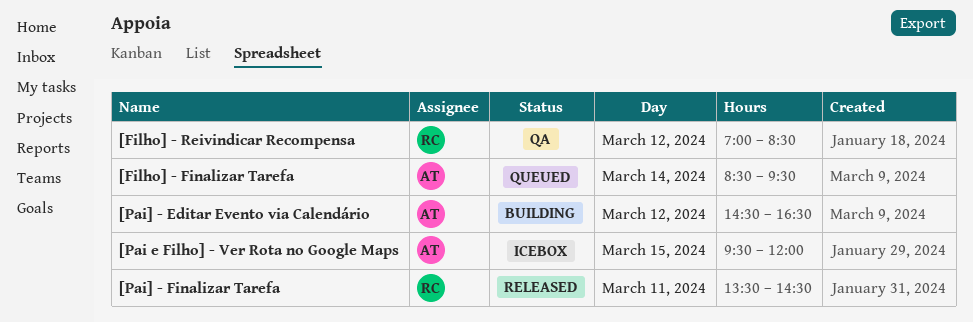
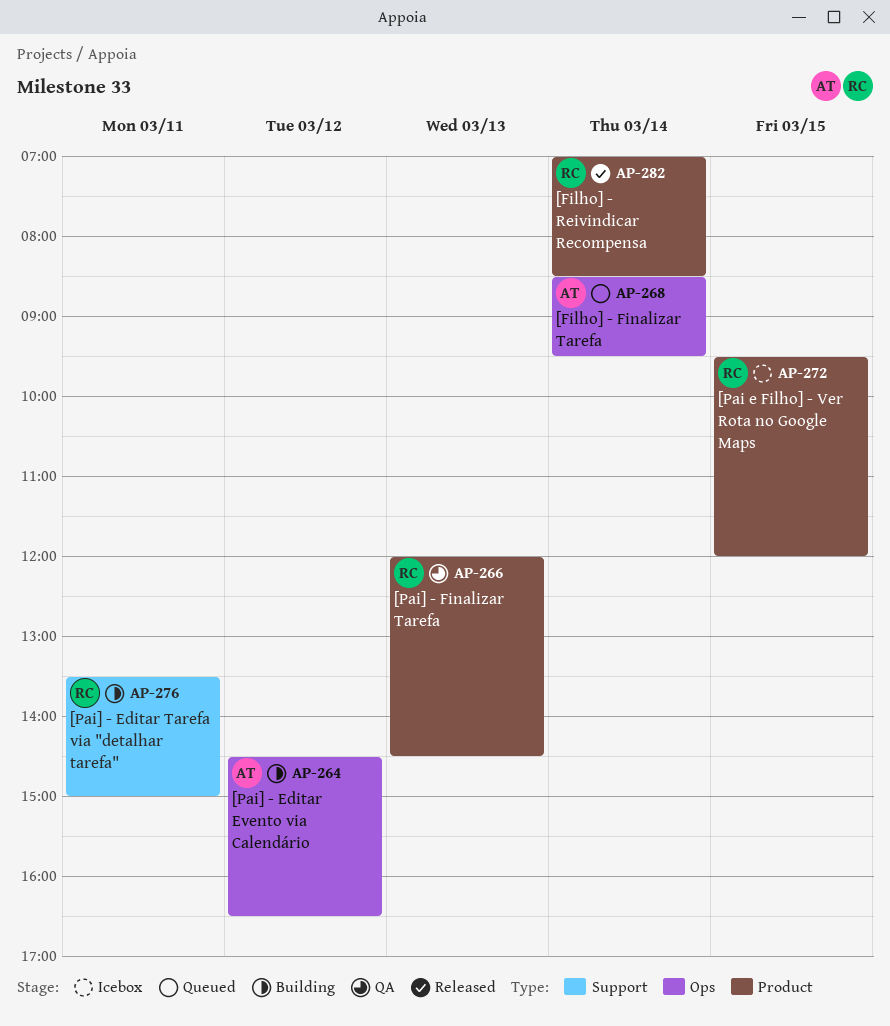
[Filho] - Reivindicar Recompensa, status: QA -> Released
[Filho] - Reivindicar Recompensa, day: Mar 12 -> Mar 14
[Pai e Filho] - Ver Rota no Google Maps, owner: AT -> RC
[Pai] - Editar Tarefa via "detalhar tarefa": none -> present
[Pai] - Finalizar Tarefa, status: Released -> QA
[Pai] - Finalizar Tarefa, day: Mar 11 -> Mar 13
[Pai] - Finalizar Tarefa, begins: 13:30 -> 12:00

